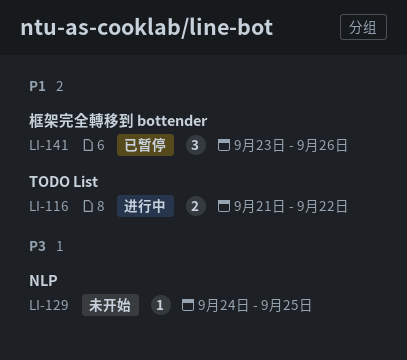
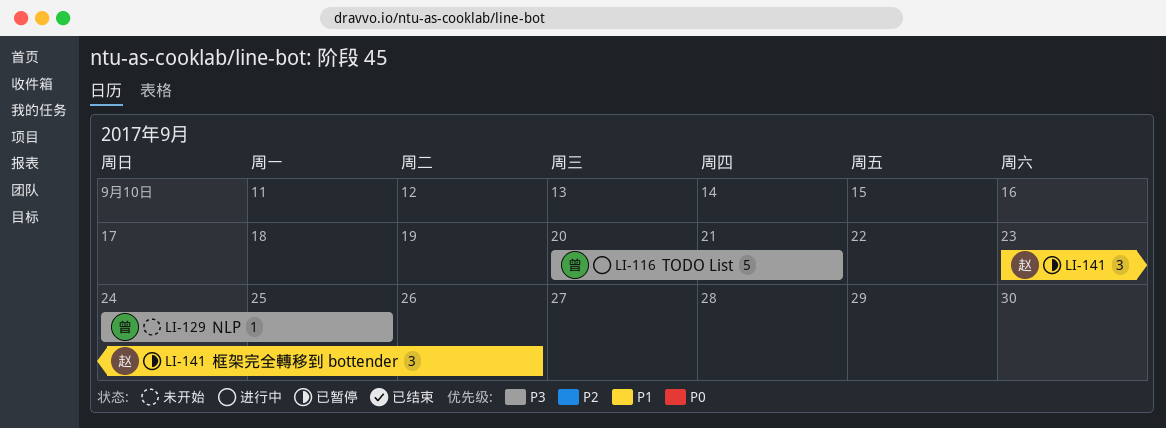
LI-116, priority: P1 -> P3
LI-116, estimate: 2 -> 5
LI-116, start: Sep 21 -> Sep 20
LI-116, due: Sep 22 -> Sep 21

